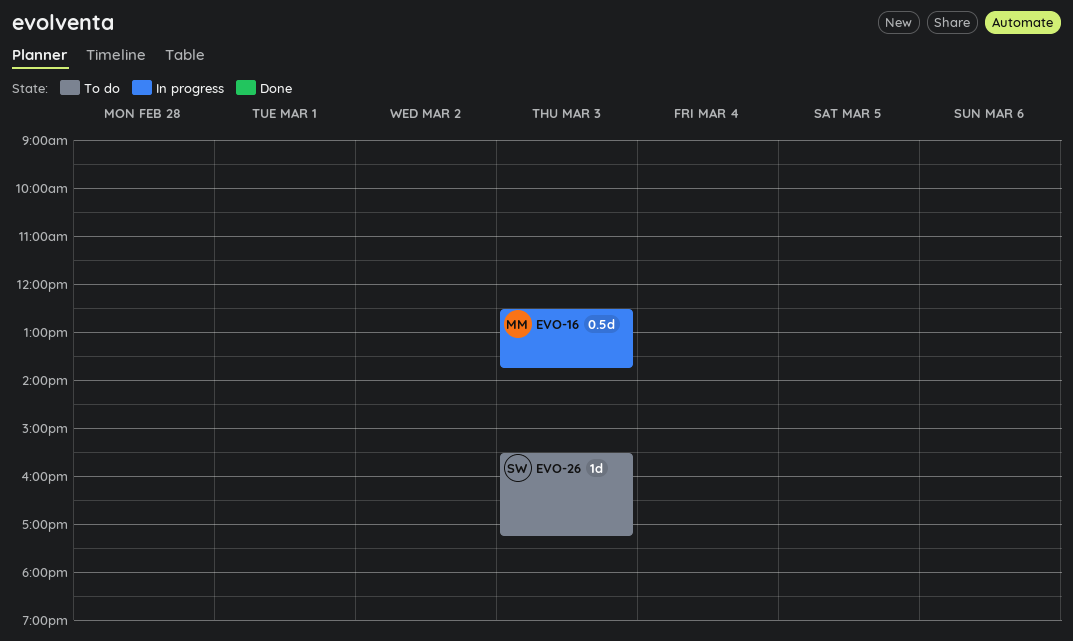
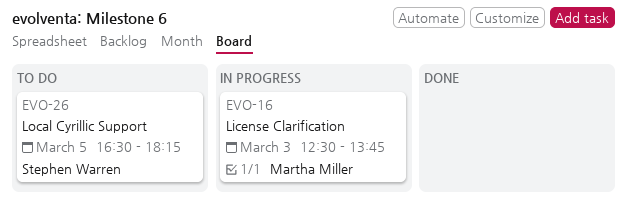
EVO-26, day: Mar 3 -> Mar 5
EVO-26, begins: 15:30 -> 16:30
EVO-26, ends: 17:15 -> 18:15

